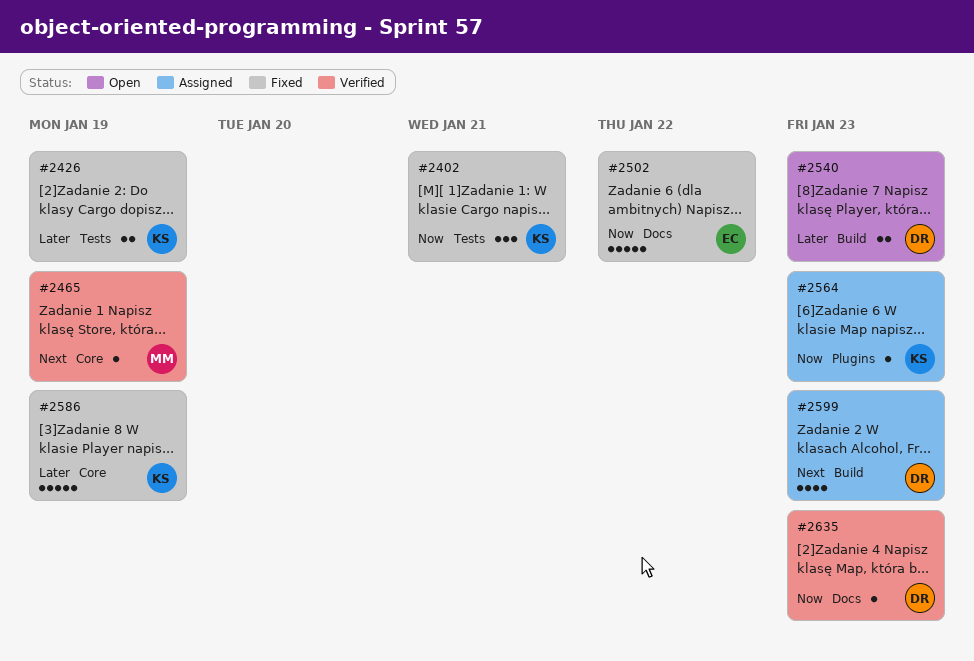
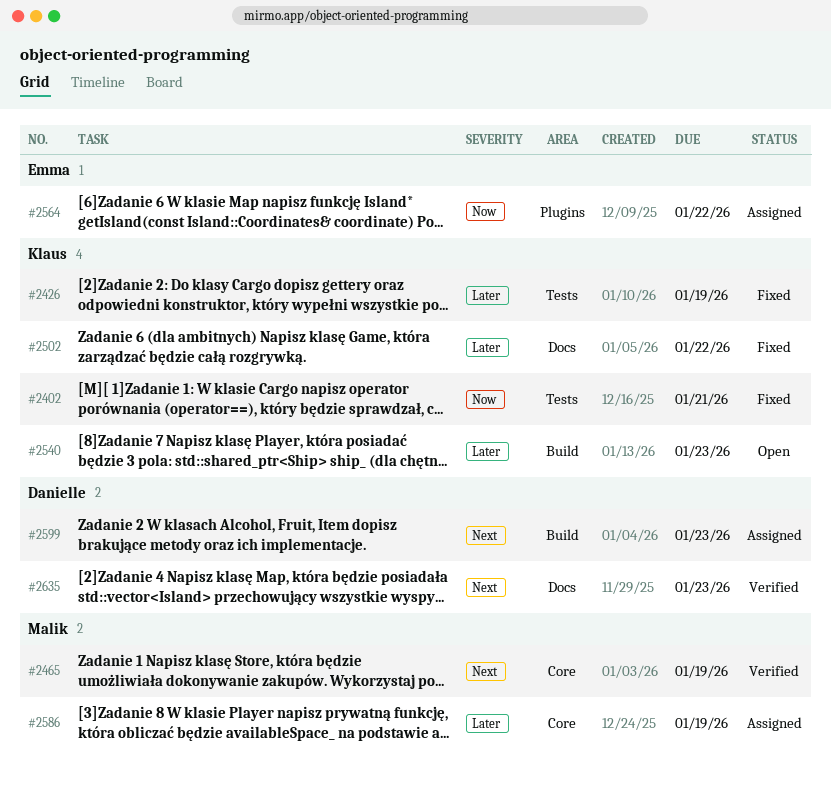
#2502, owner: Emma -> Klaus
#2502, priority: Now -> Later
#2540, owner: Danielle -> Klaus
#2564, owner: Klaus -> Emma
#2564, due: Jan 23 -> Jan 22
#2586, status: Fixed -> Assigned
#2586, owner: Klaus -> Malik
#2635, priority: Now -> Next

